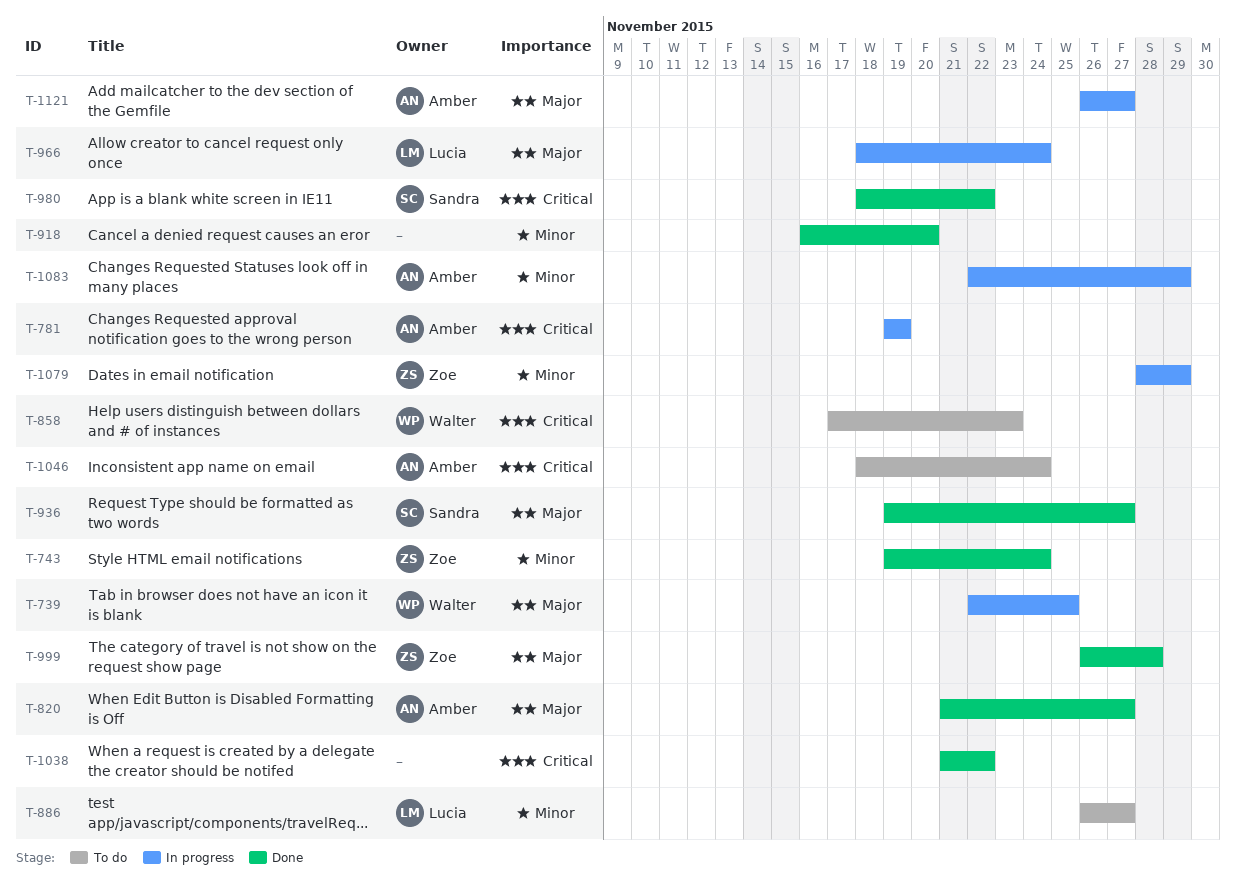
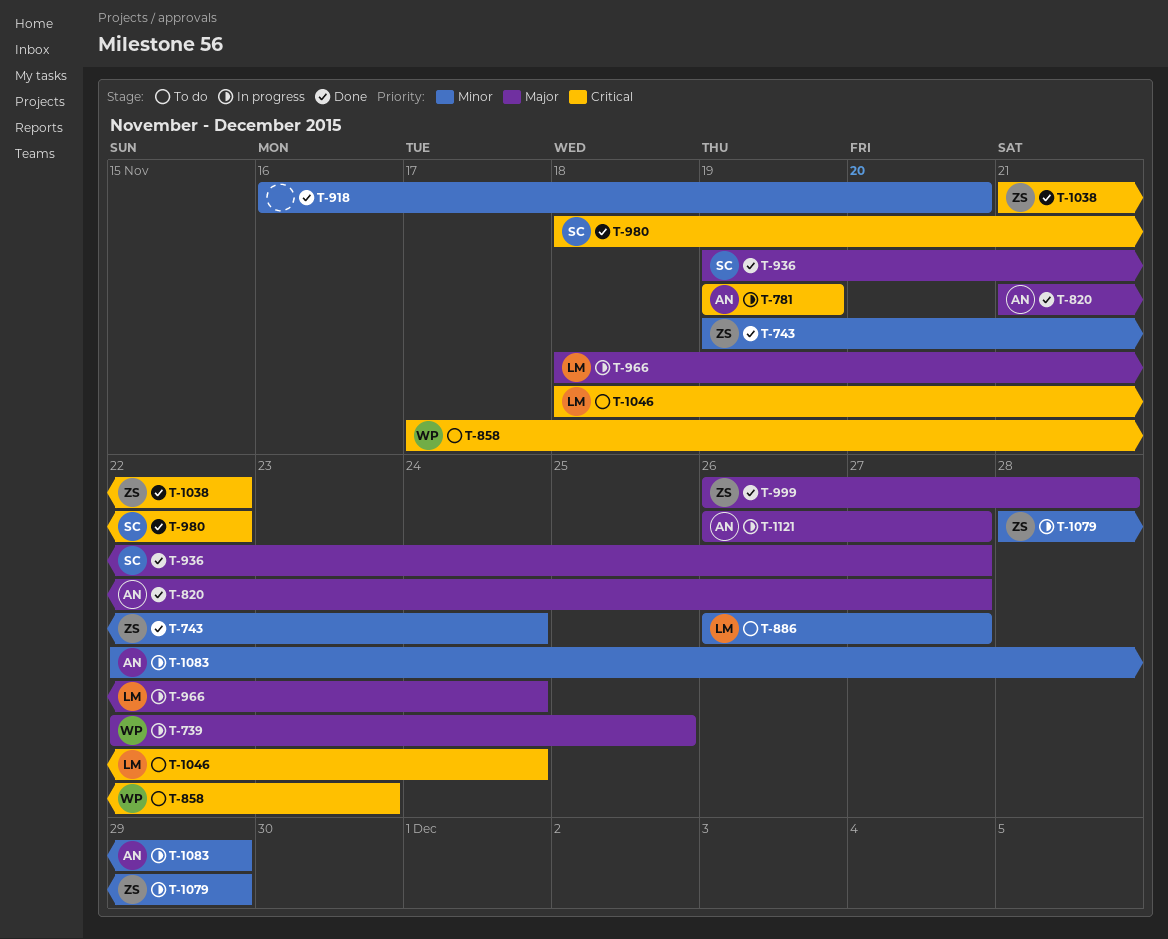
T-1038, owner: none -> Zoe
T-1046, owner: Amber -> Lucia

